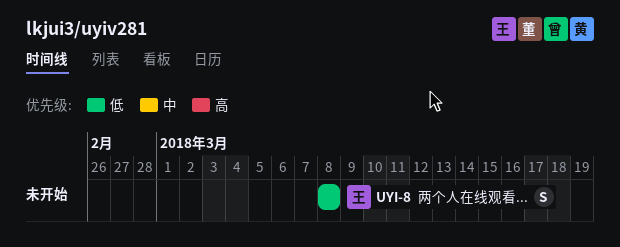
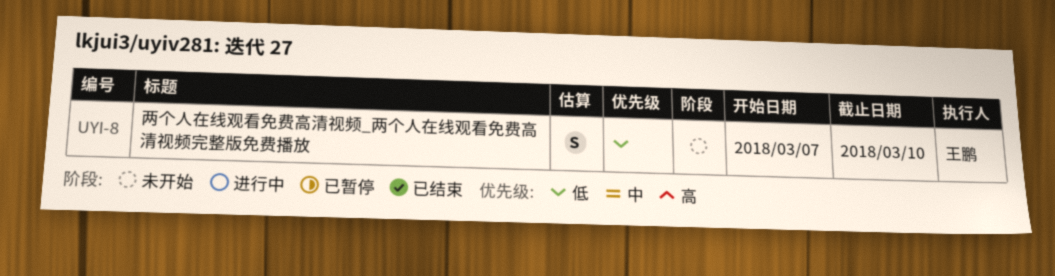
UYI-8, start: Mar 8 -> Mar 7
UYI-8, due: Mar 8 -> Mar 10

